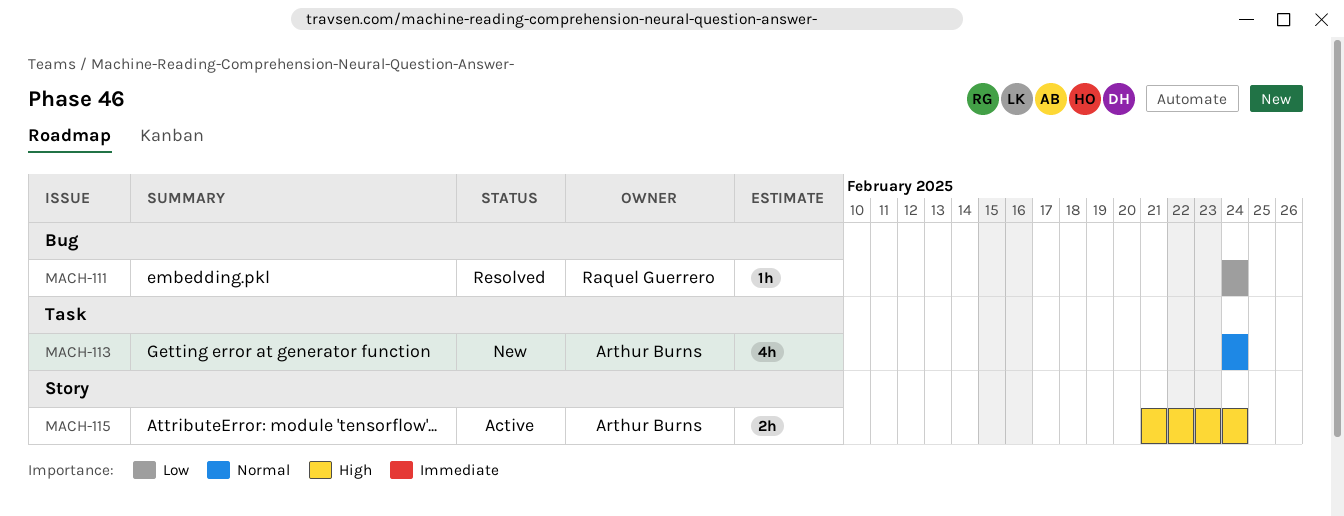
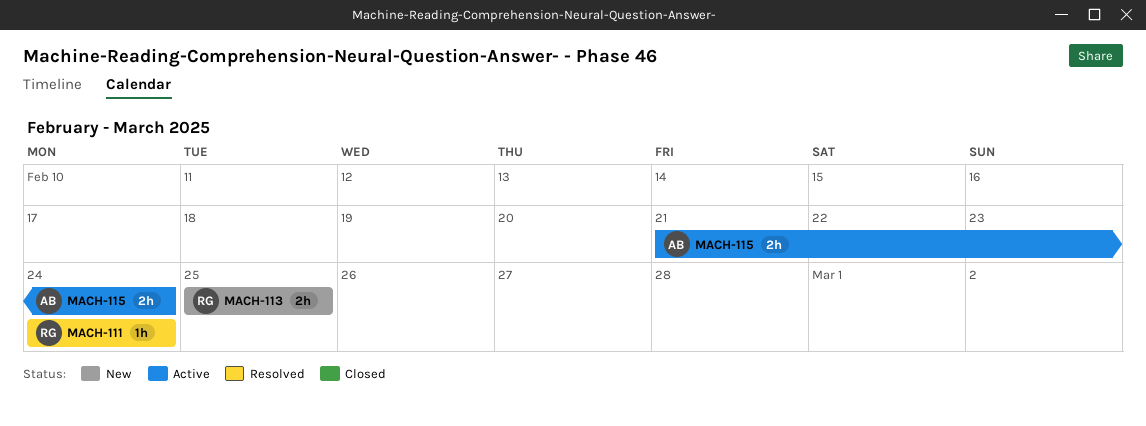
MACH-113, owner: Arthur Burns -> Raquel Guerrero
MACH-113, estimate: 4h -> 2h
MACH-113, start: Feb 24 -> Feb 25
MACH-113, due: Feb 24 -> Feb 25

